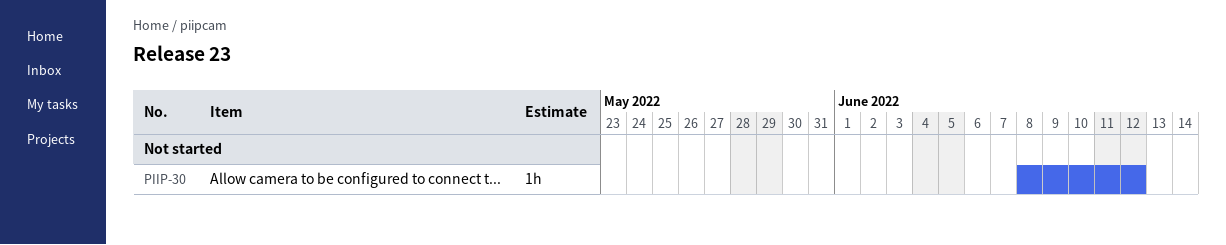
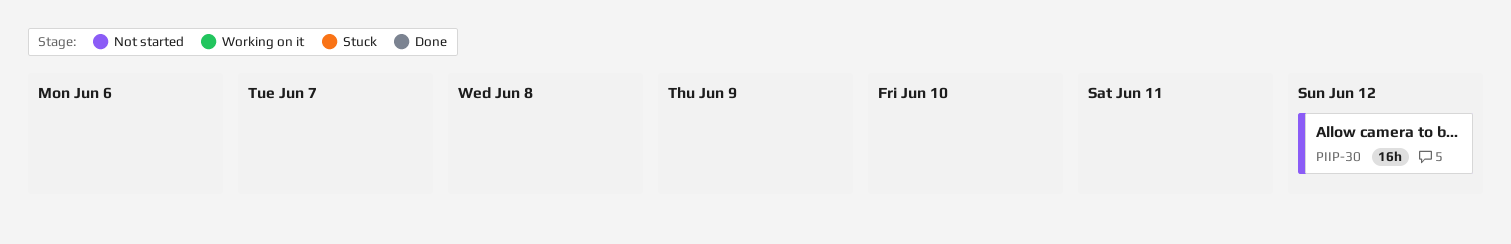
PIIP-30, estimate: 1h -> 16h

